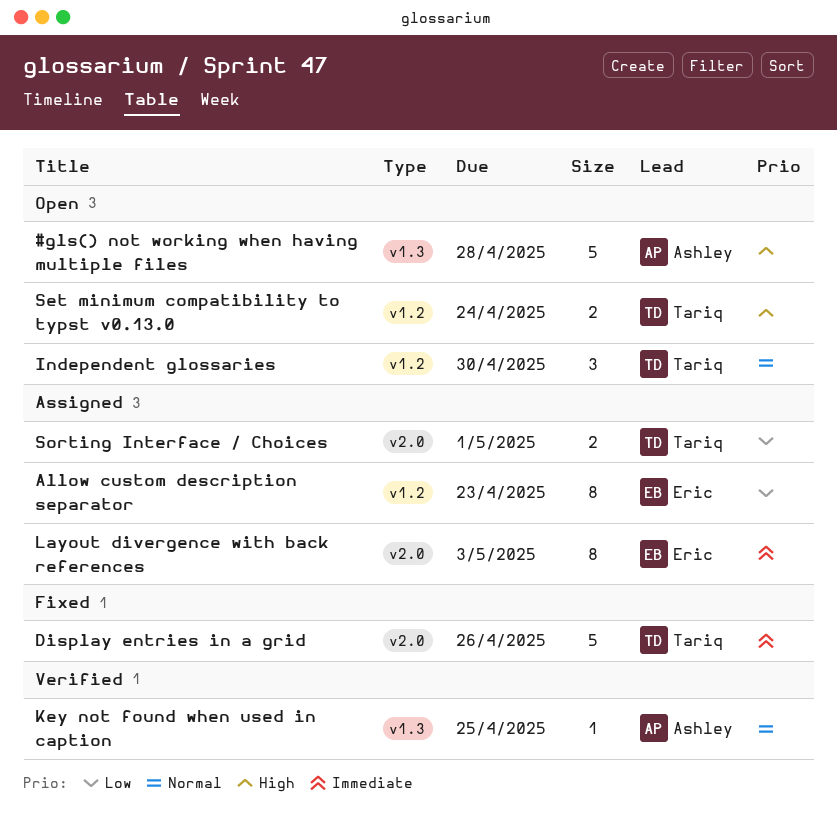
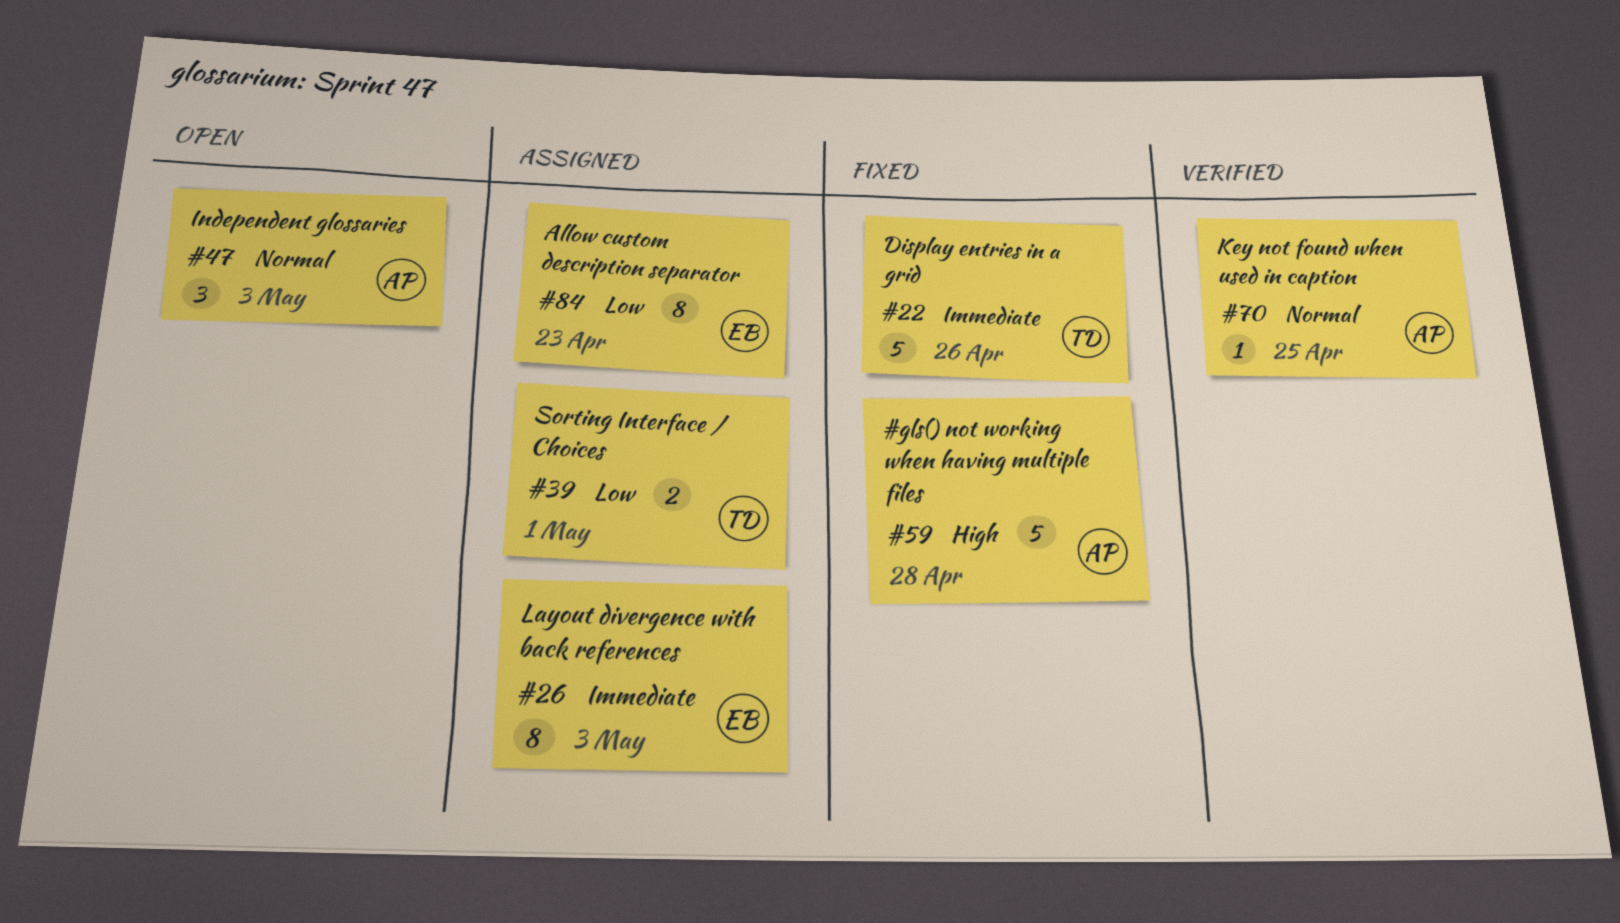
#gls() not working when having multiple files, status: Open -> Fixed
Independent glossaries, owner: Tariq -> Ashley
Independent glossaries, due: Apr 30 -> May 3
Set minimum compatibility to typst v0.13.0: present -> none

